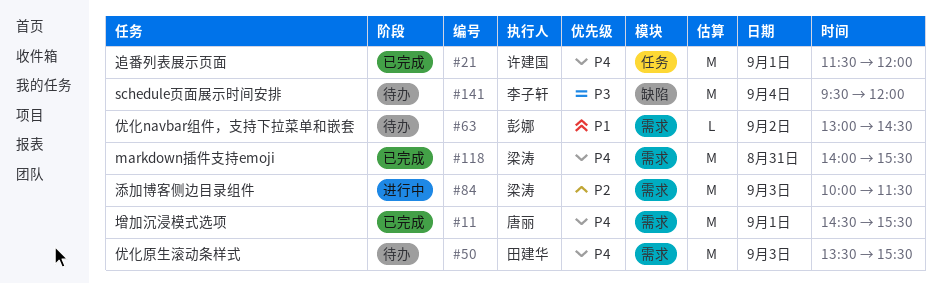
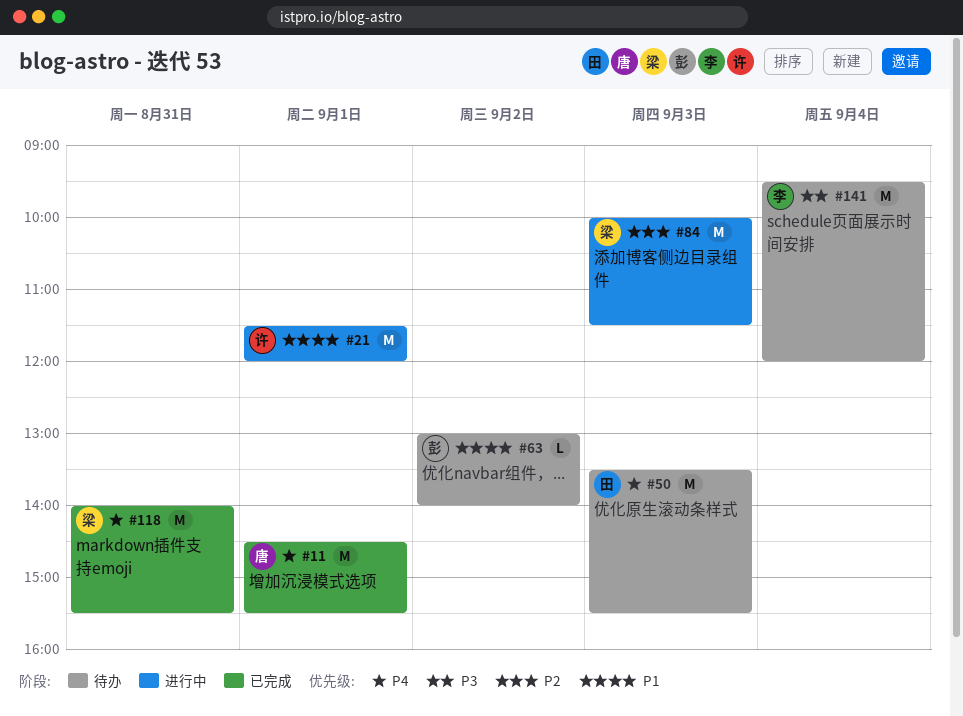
#21, status: 已完成 -> 进行中
#21, priority: P4 -> P1
#63, ends: 14:30 -> 14:00

